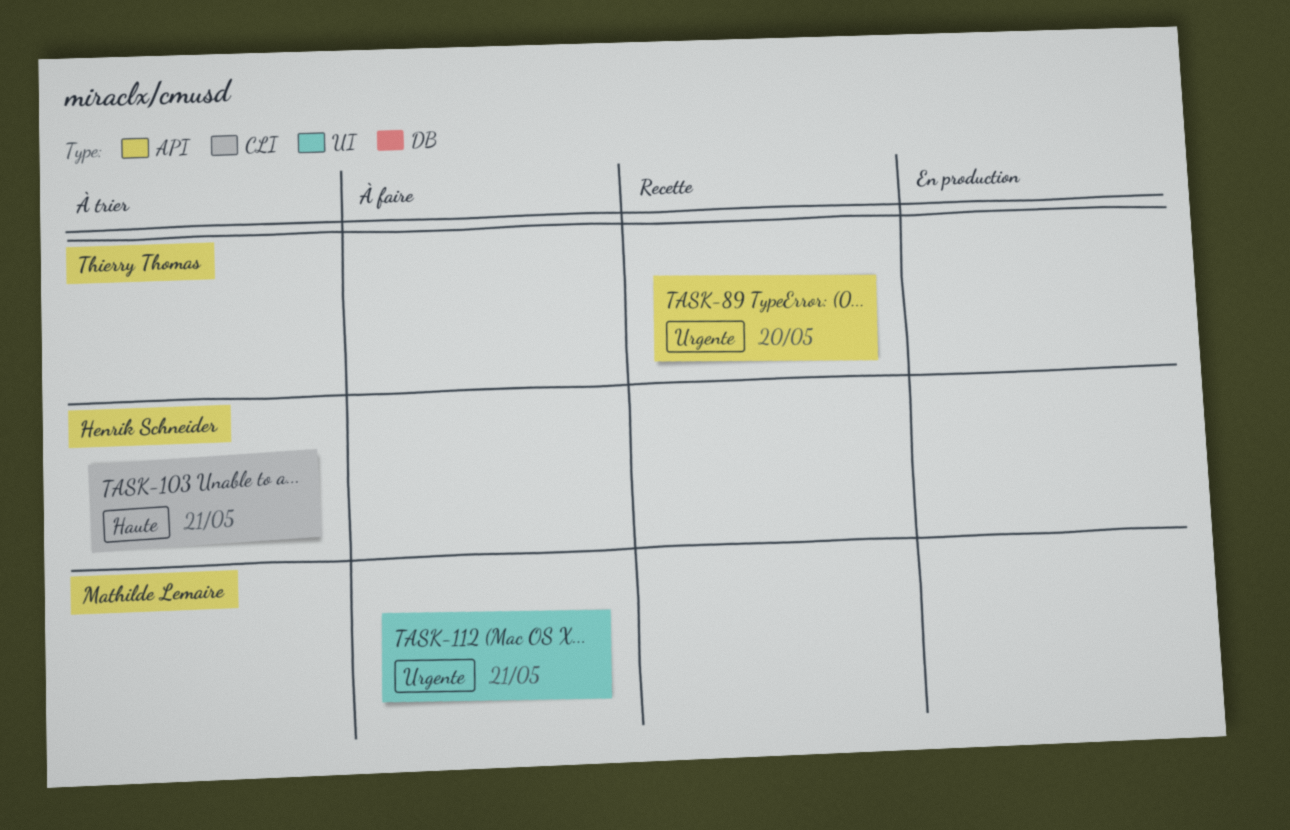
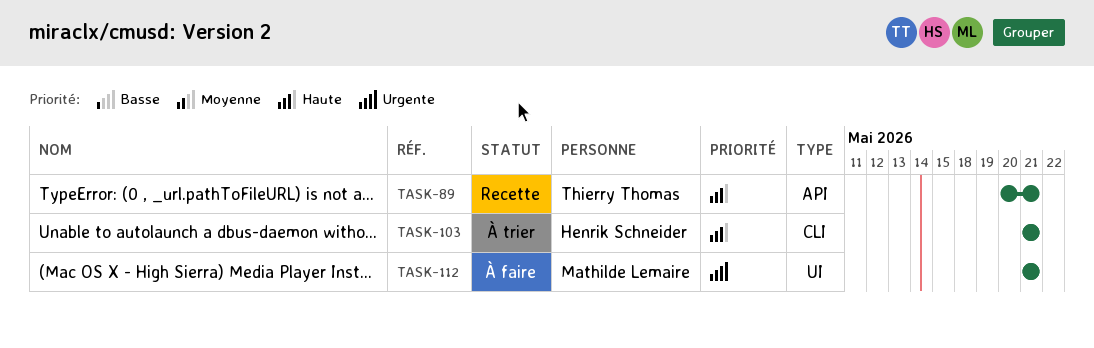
TASK-89, priority: Urgente -> Haute
TASK-89, due: May 20 -> May 21

